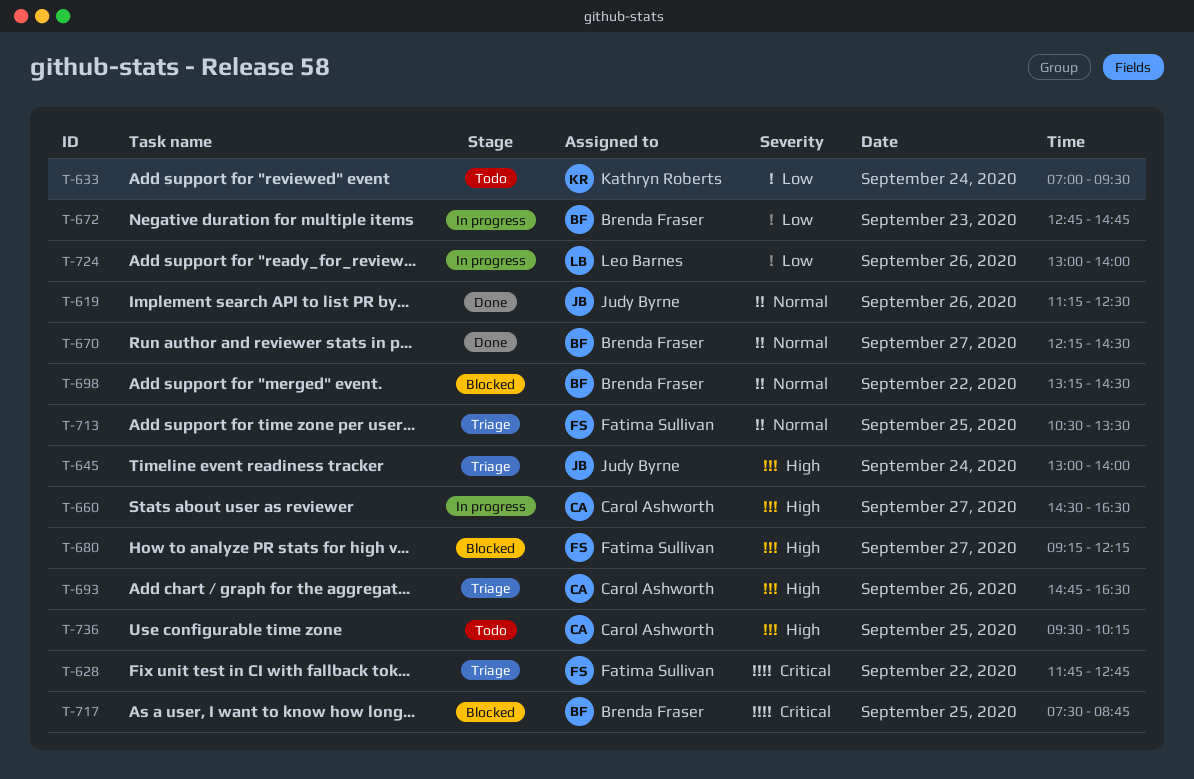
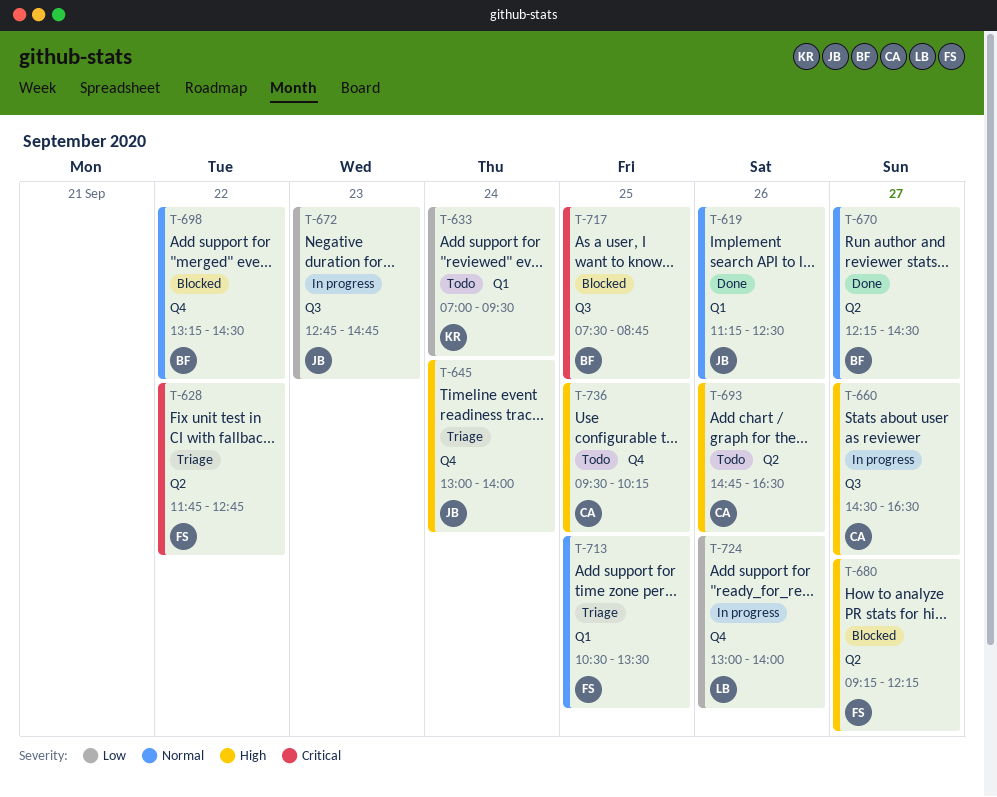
T-672, owner: Brenda Fraser -> Judy Byrne
T-693, status: Triage -> Todo

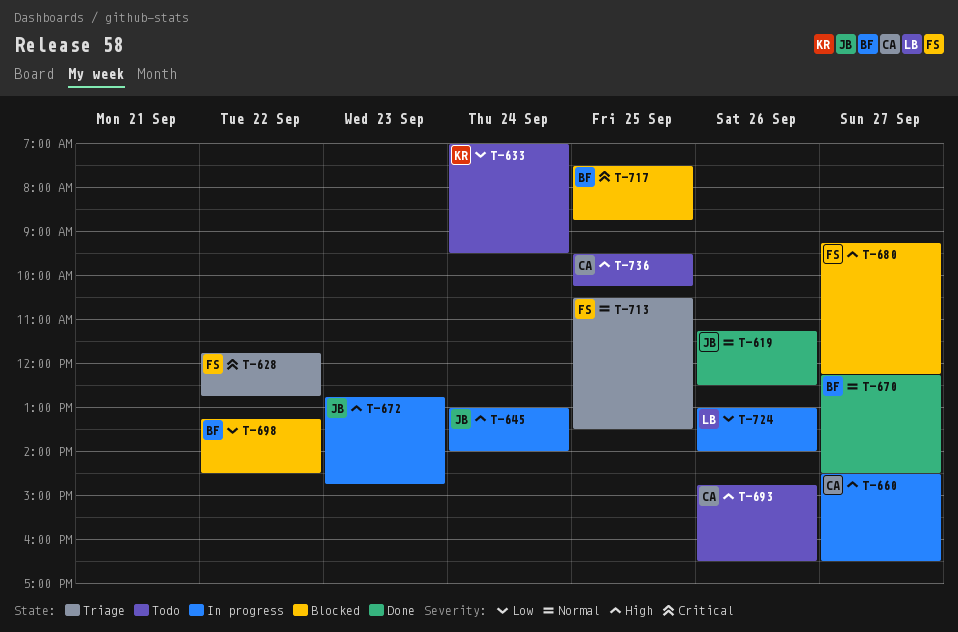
T-645, status: Triage -> In progress
T-672, priority: Low -> High
T-698, priority: Normal -> Low

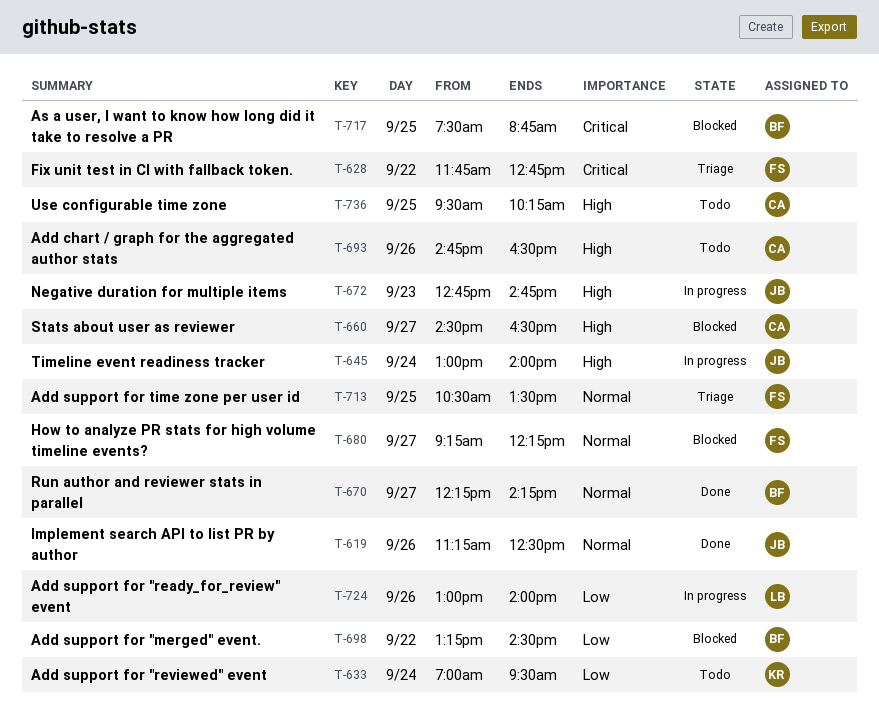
T-660, status: In progress -> Blocked
T-670, ends: 14:30 -> 14:15
T-680, priority: High -> Normal

